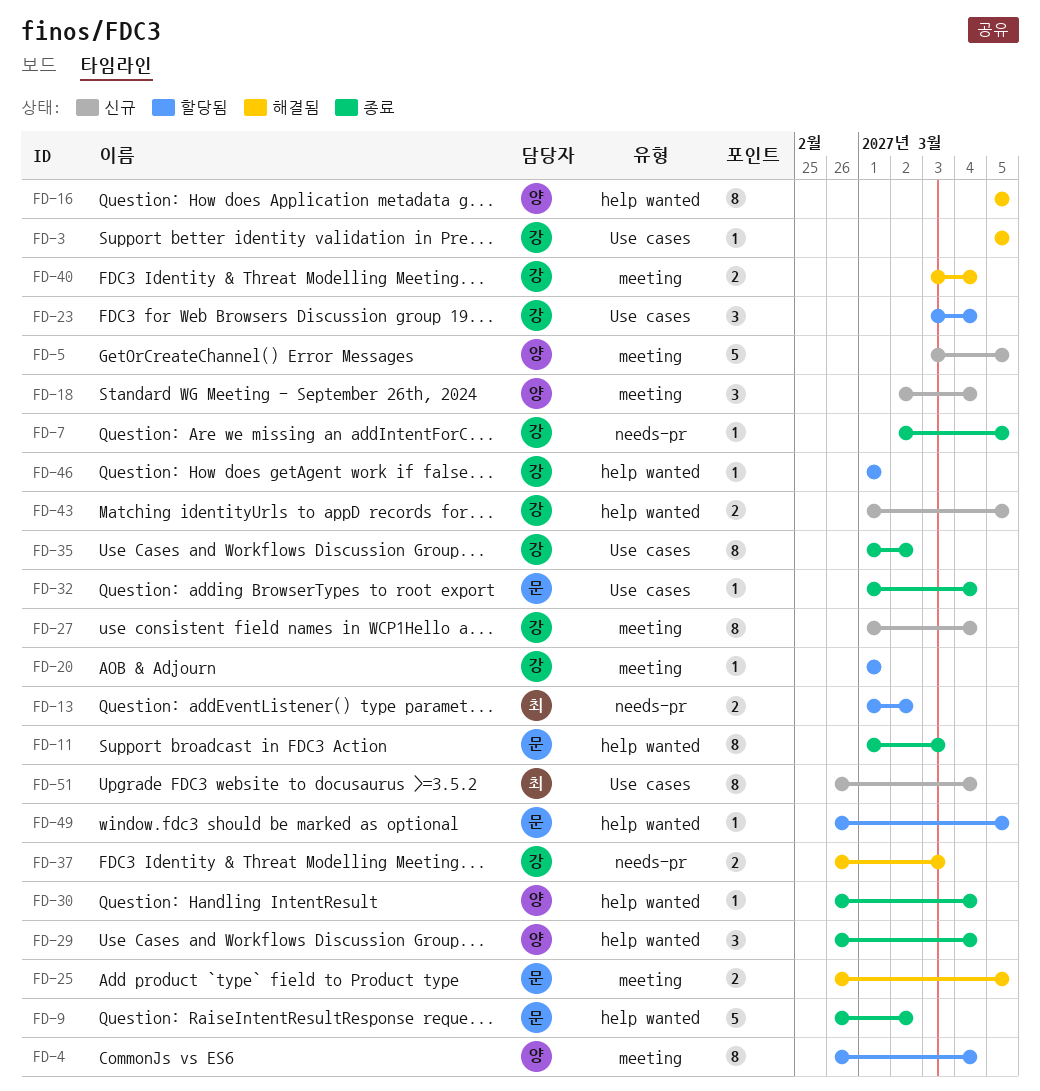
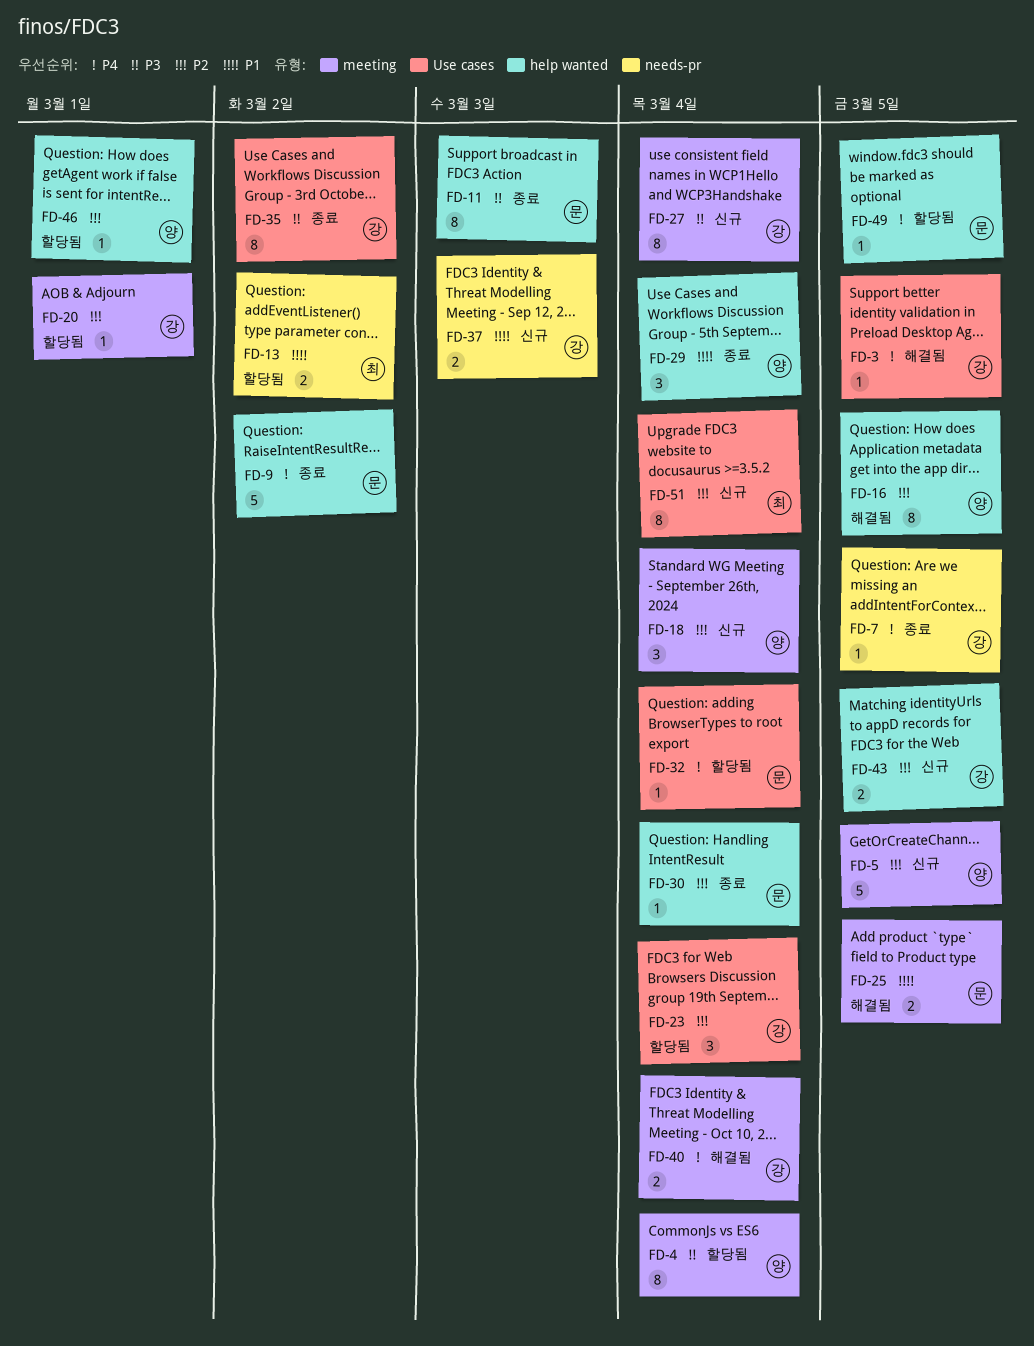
FD-30, owner: 양 -> 문
FD-32, status: 종료 -> 할당됨
FD-37, status: 해결됨 -> 신규
FD-46, owner: 강 -> 양

